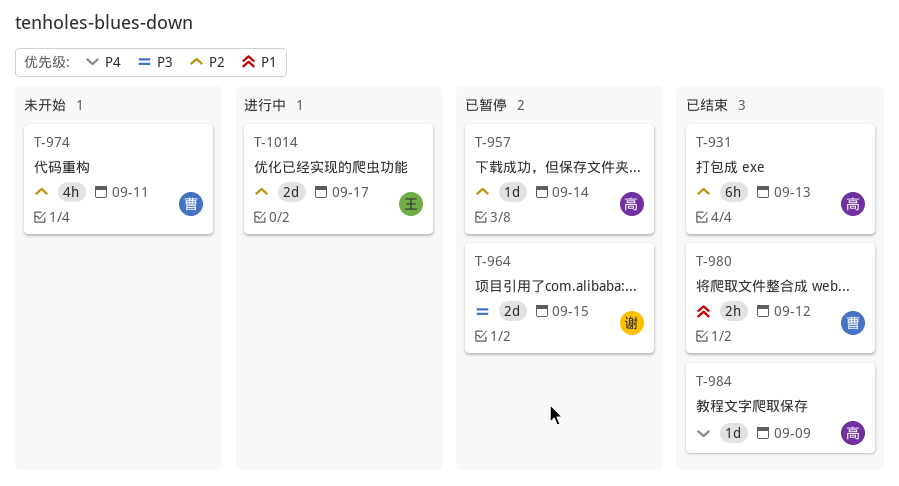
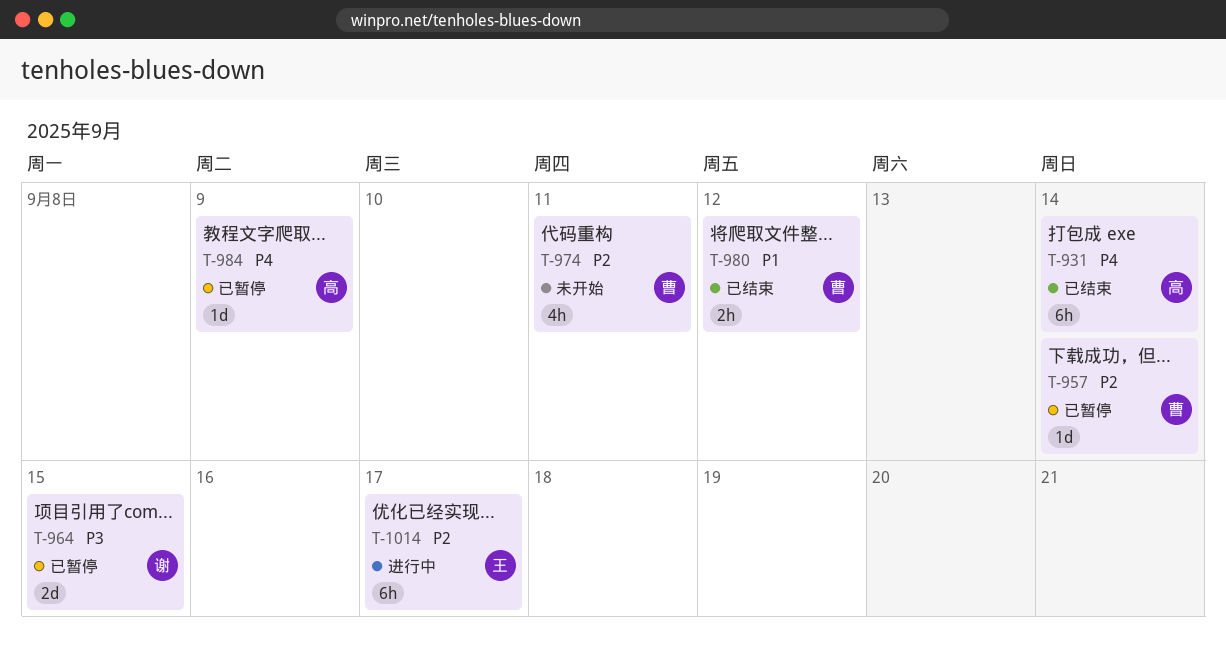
T-931, priority: P2 -> P4
T-931, due: Sep 13 -> Sep 14
T-957, owner: 高 -> 曹
T-984, status: 已结束 -> 已暂停
T-1014, estimate: 2d -> 6h

